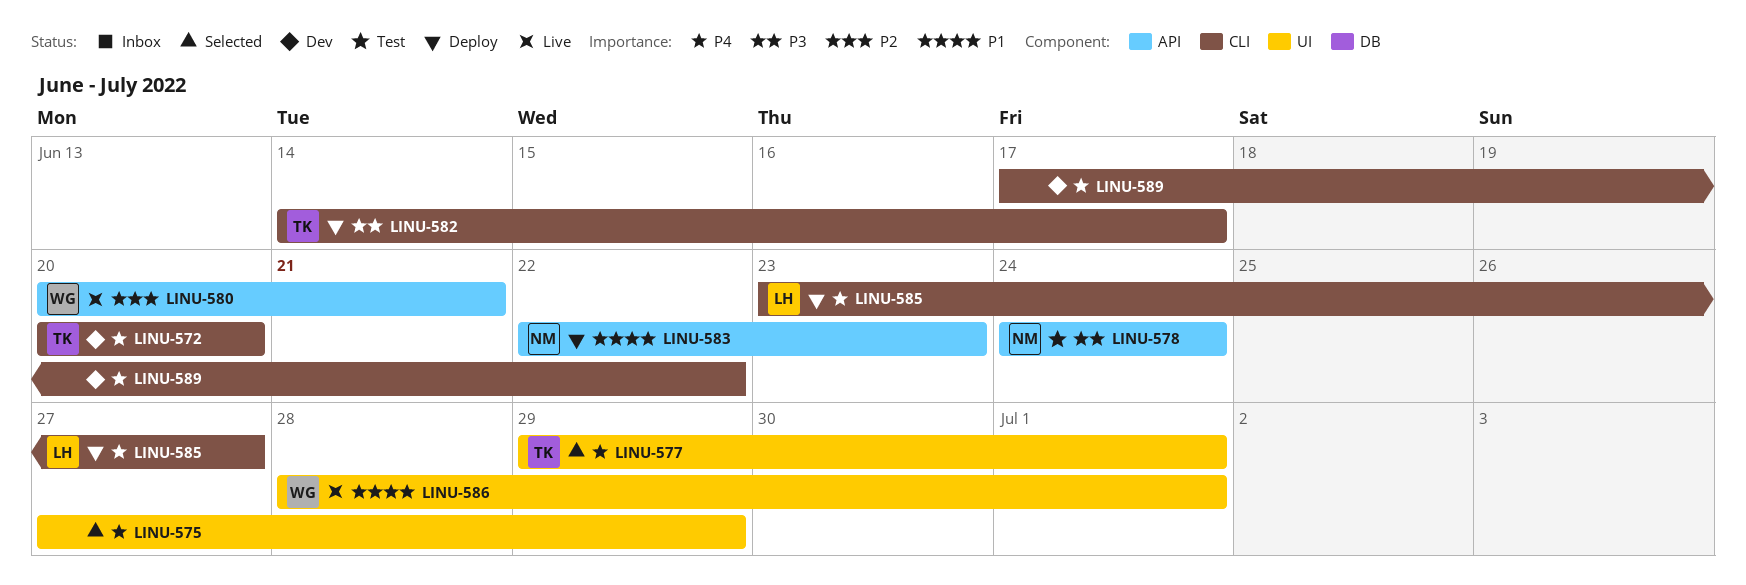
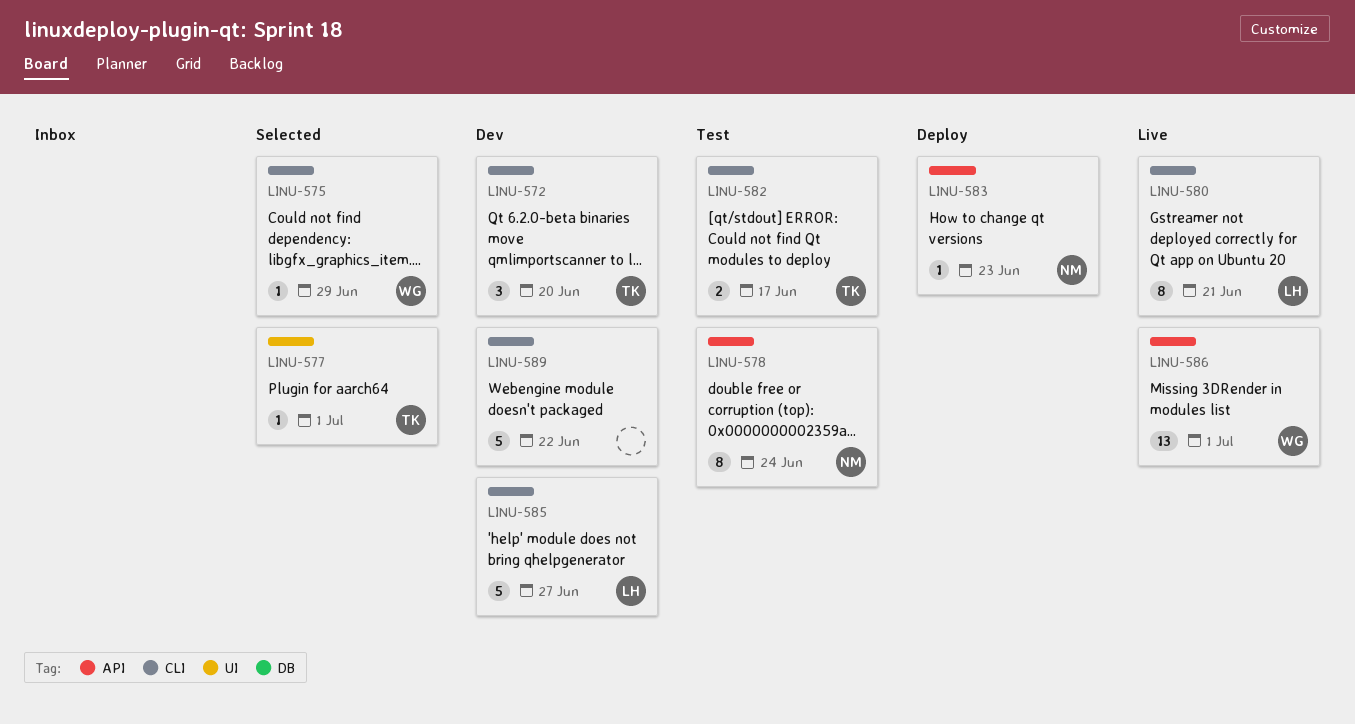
LINU-575, owner: none -> WG
LINU-575, label: UI -> CLI
LINU-580, owner: WG -> LH
LINU-580, label: API -> CLI
LINU-582, status: Deploy -> Test
LINU-585, status: Deploy -> Dev
LINU-586, label: UI -> API

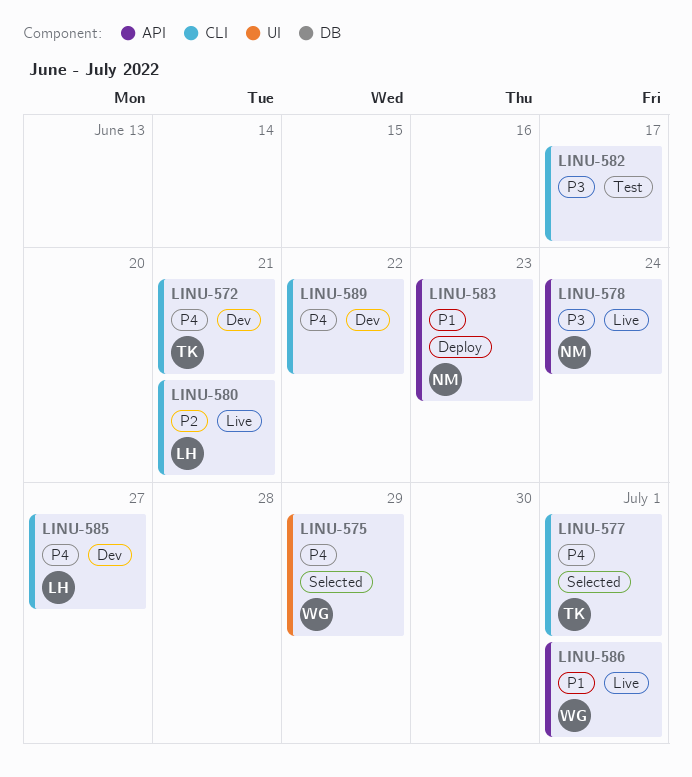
LINU-572, due: Jun 20 -> Jun 21
LINU-575, label: CLI -> UI
LINU-577, label: UI -> CLI
LINU-578, status: Test -> Live
LINU-582, owner: TK -> none

